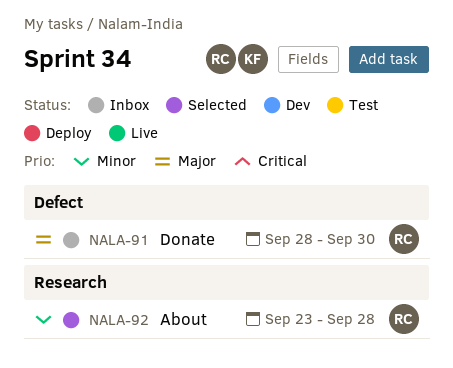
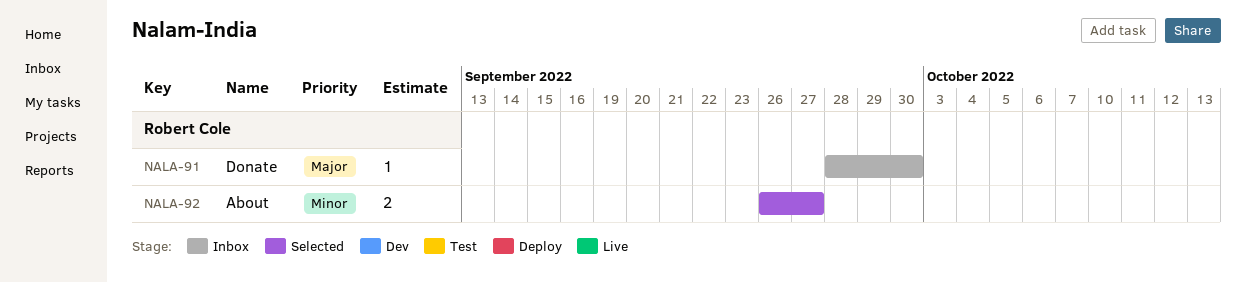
NALA-92, start: Sep 23 -> Sep 26
NALA-92, due: Sep 28 -> Sep 27

